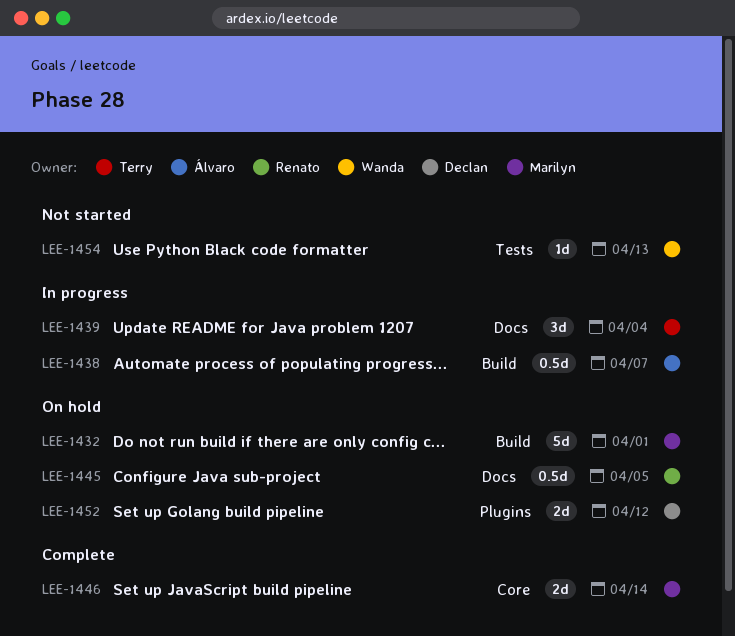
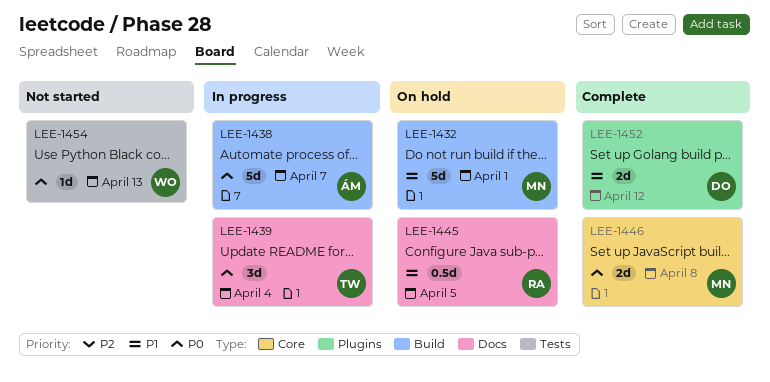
LEE-1438, estimate: 0.5d -> 5d
LEE-1446, due: Apr 14 -> Apr 8
LEE-1452, status: On hold -> Complete

